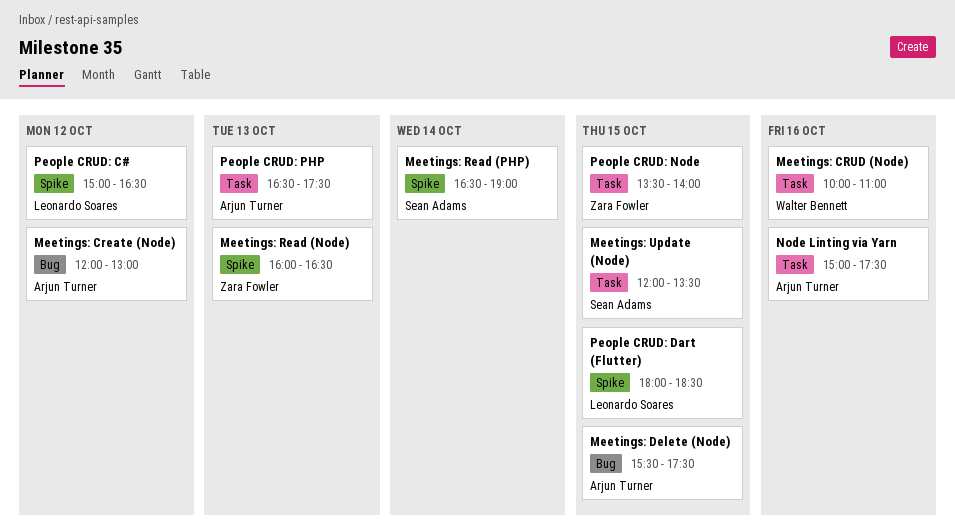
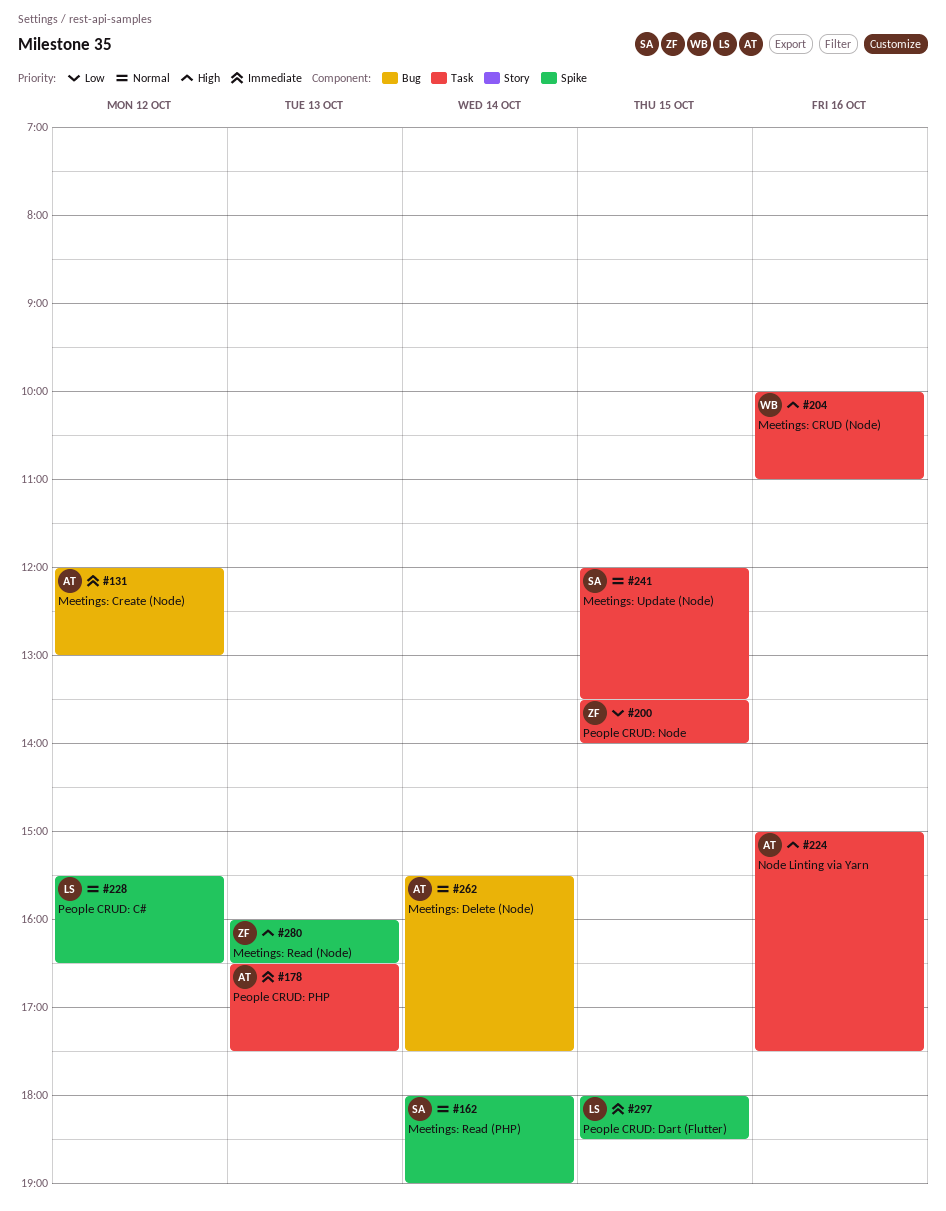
Meetings: Delete (Node), day: Oct 15 -> Oct 14
Meetings: Read (PHP), begins: 16:30 -> 18:00
People CRUD: C#, begins: 15:00 -> 15:30

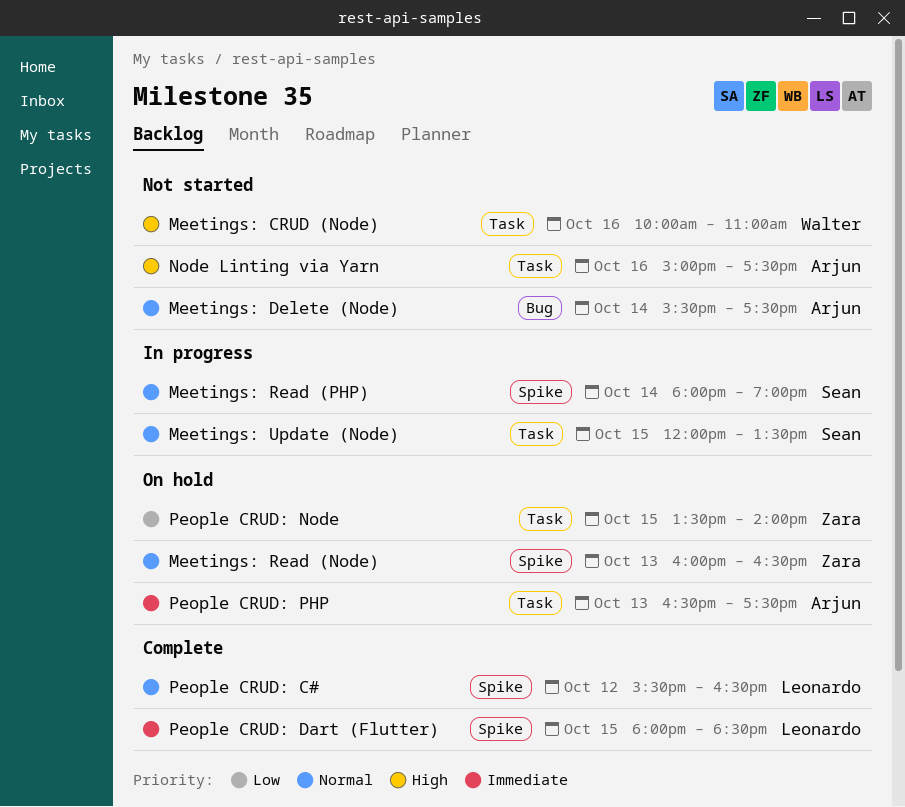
Meetings: Create (Node): present -> none
Meetings: Read (Node), priority: High -> Normal

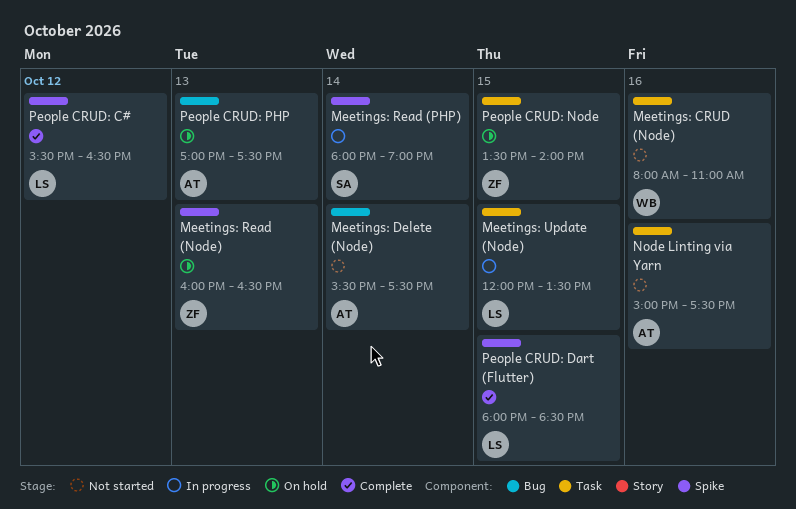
Meetings: CRUD (Node), begins: 10:00 -> 08:00
Meetings: Update (Node), owner: Sean -> Leonardo
People CRUD: PHP, label: Task -> Bug
People CRUD: PHP, begins: 16:30 -> 17:00

